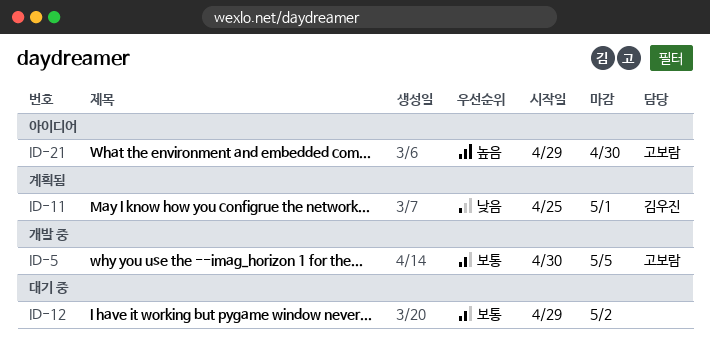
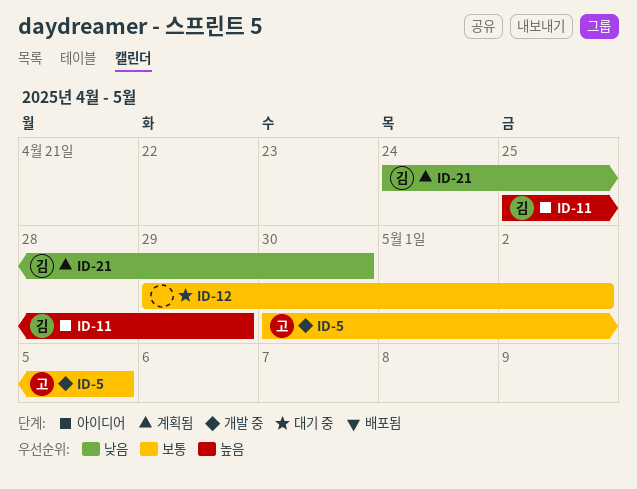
ID-11, status: 계획됨 -> 아이디어
ID-11, priority: 낮음 -> 높음
ID-11, due: May 1 -> Apr 29
ID-21, status: 아이디어 -> 계획됨
ID-21, owner: 고보람 -> 김우진
ID-21, priority: 높음 -> 낮음
ID-21, start: Apr 29 -> Apr 24

